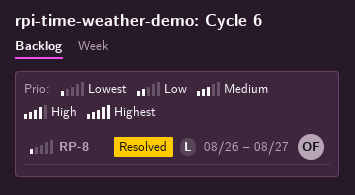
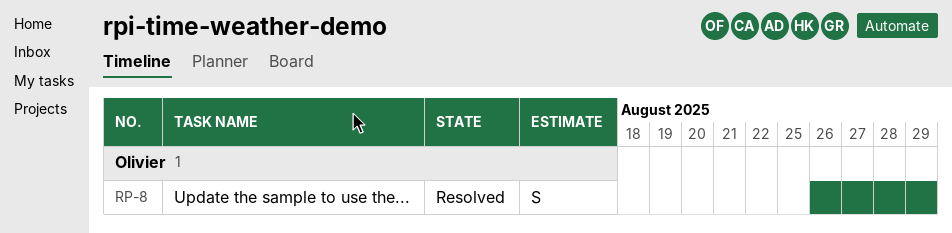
RP-8, estimate: L -> S
RP-8, due: Aug 27 -> Aug 29

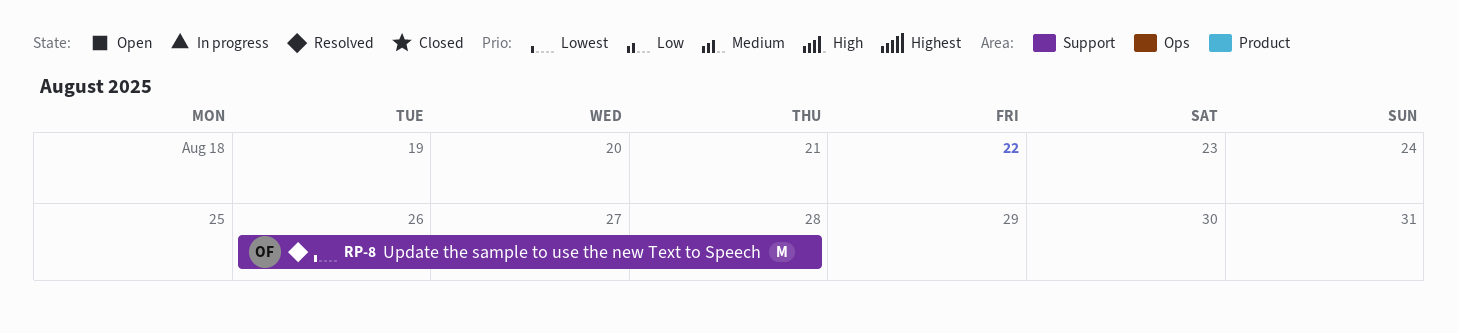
RP-8, estimate: S -> M
RP-8, due: Aug 29 -> Aug 28

